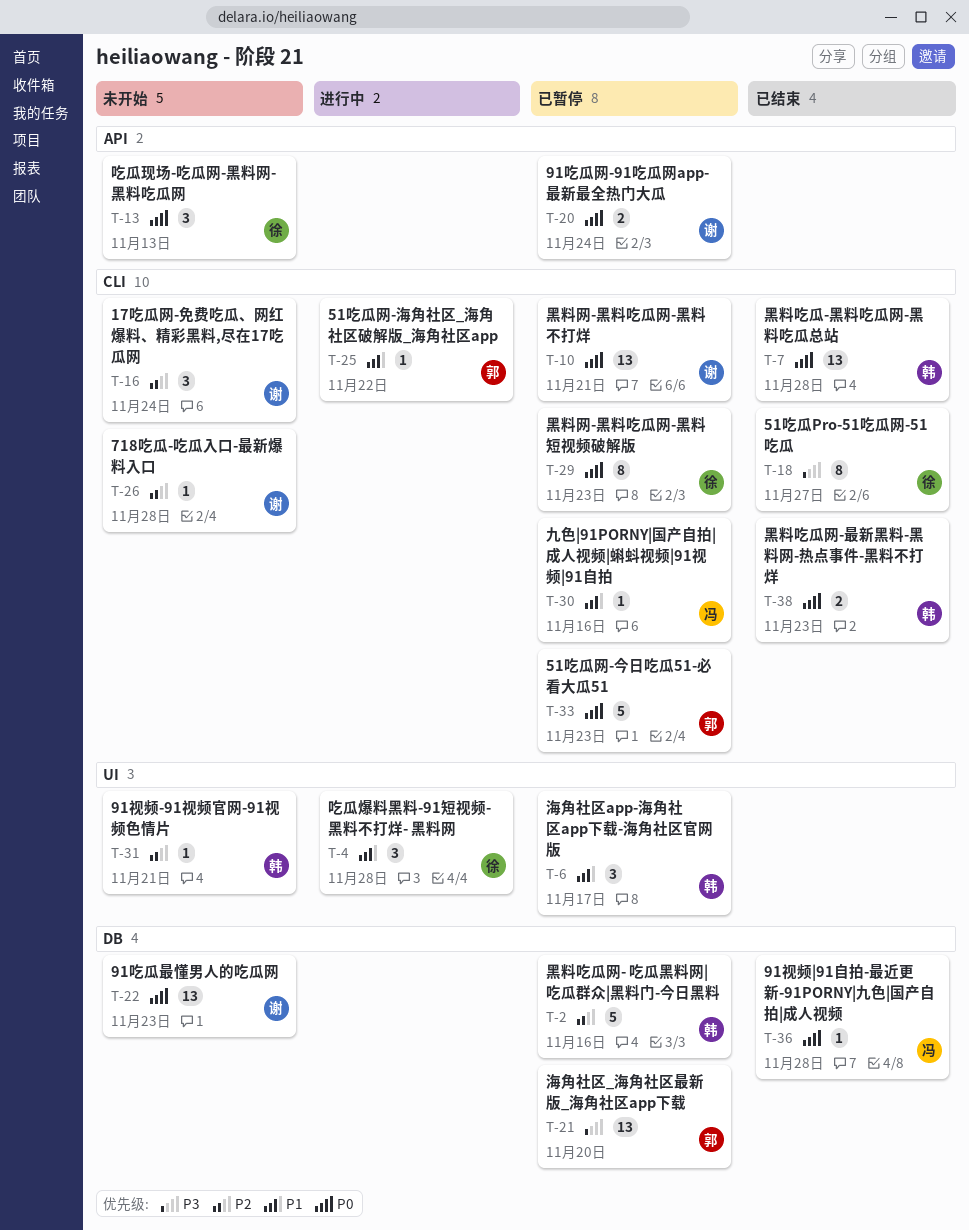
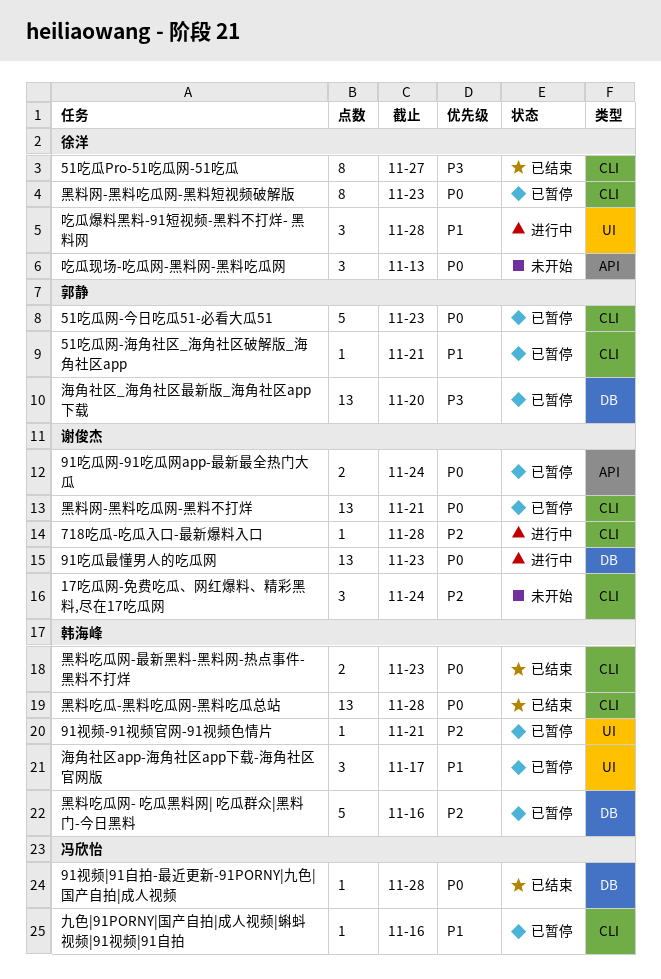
51吃瓜网-海角社区_海角社区破解版_海角社区app, status: 进行中 -> 已暂停
51吃瓜网-海角社区_海角社区破解版_海角社区app, due: Nov 22 -> Nov 21
718吃瓜-吃瓜入口-最新爆料入口, status: 未开始 -> 进行中
91吃瓜最懂男人的吃瓜网, status: 未开始 -> 进行中
91视频-91视频官网-91视频色情片, status: 未开始 -> 已暂停

